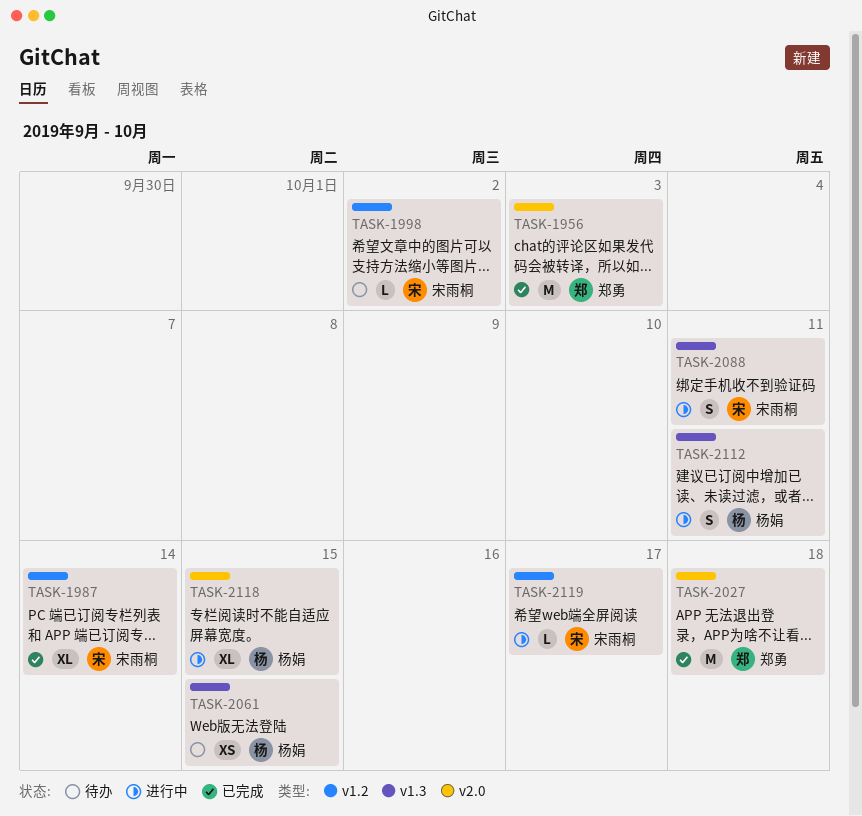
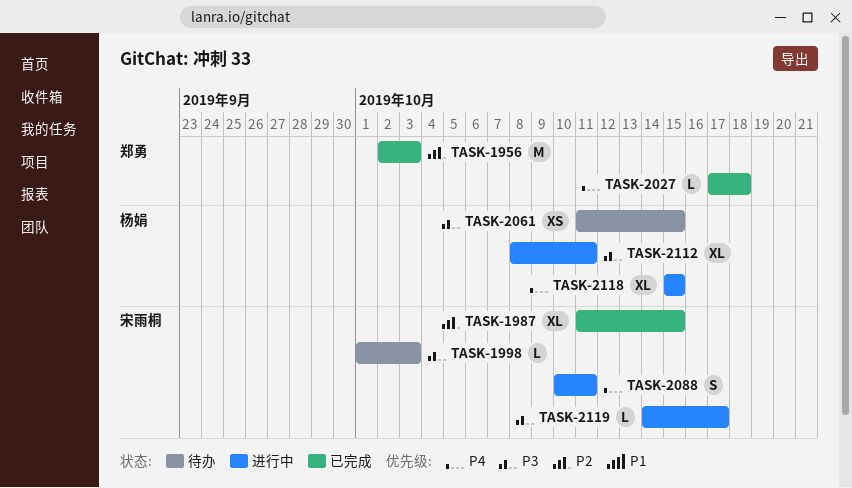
TASK-1987, due: Oct 14 -> Oct 15
TASK-1998, due: Oct 2 -> Oct 3
TASK-2027, estimate: M -> L
TASK-2112, estimate: S -> XL

